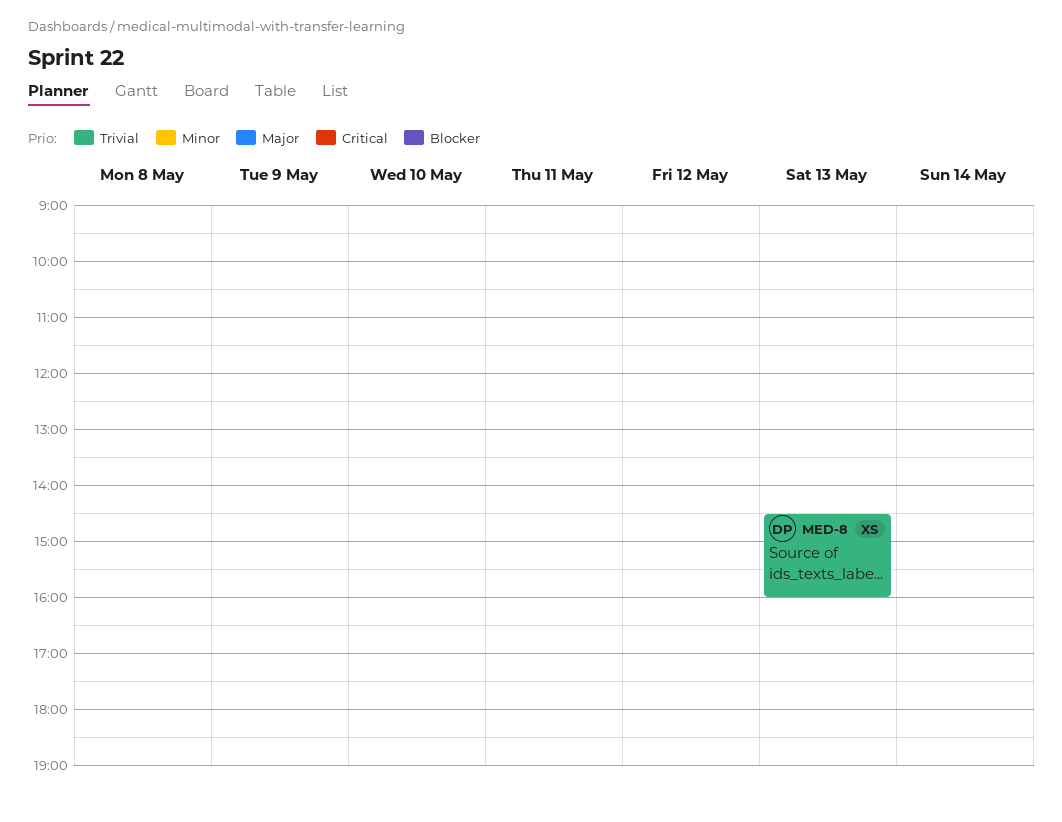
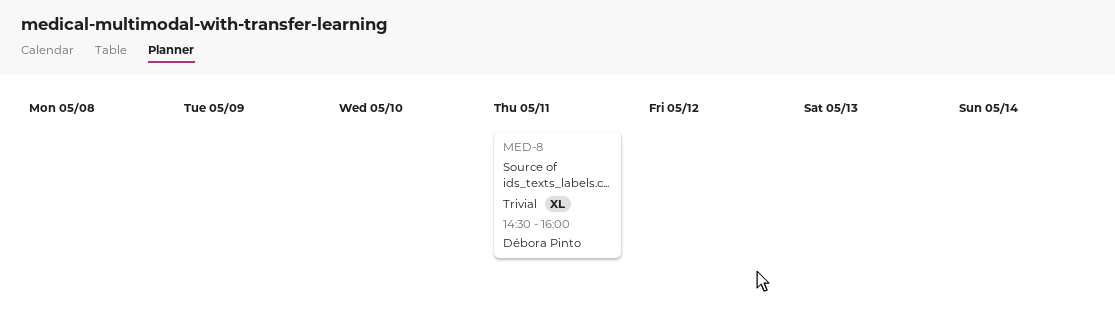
MED-8, estimate: XS -> XL
MED-8, day: May 13 -> May 11

